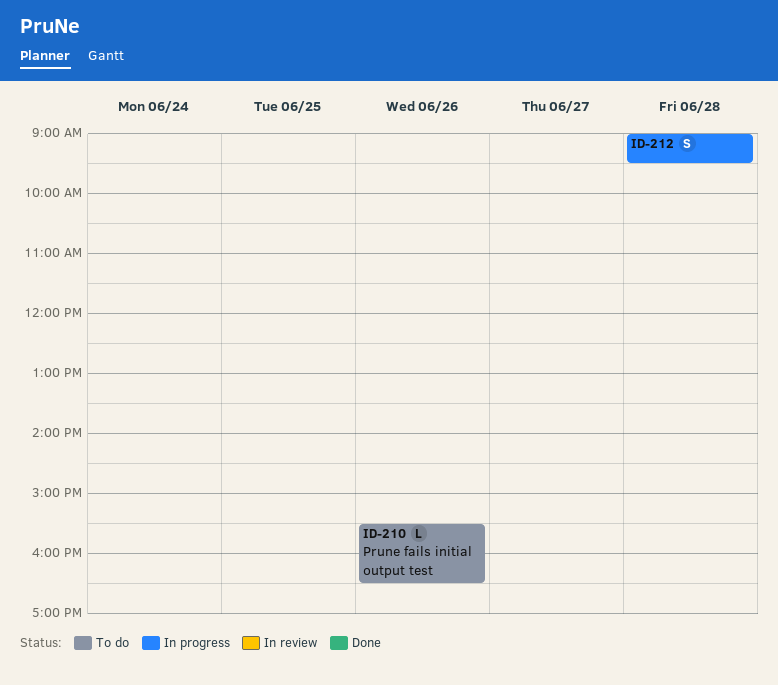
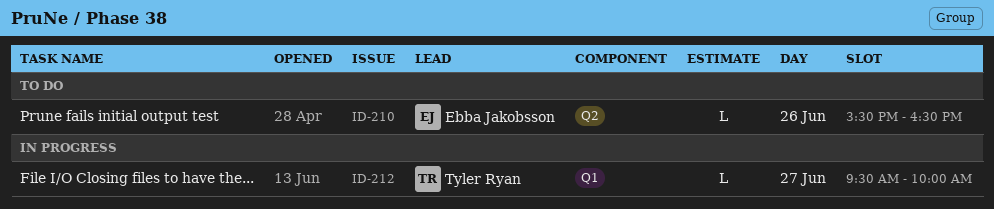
ID-212, estimate: S -> L
ID-212, day: Jun 28 -> Jun 27
ID-212, begins: 09:00 -> 09:30
ID-212, ends: 09:30 -> 10:00

